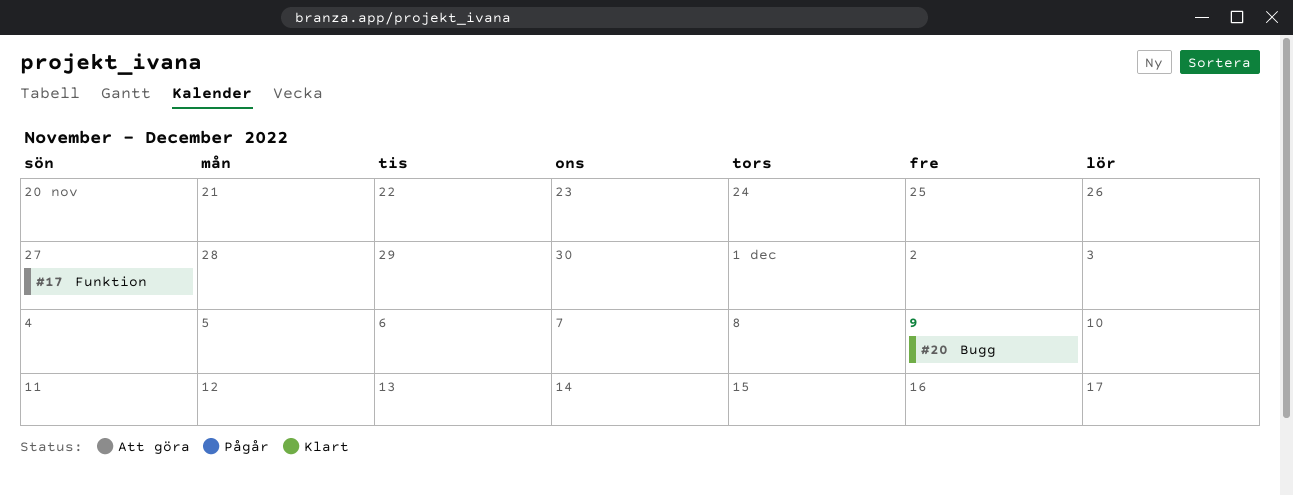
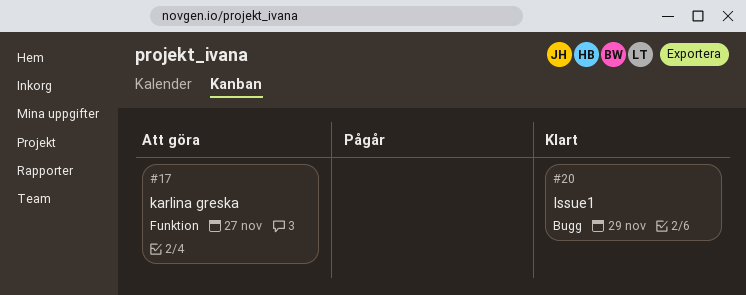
#20, due: Dec 9 -> Nov 29

